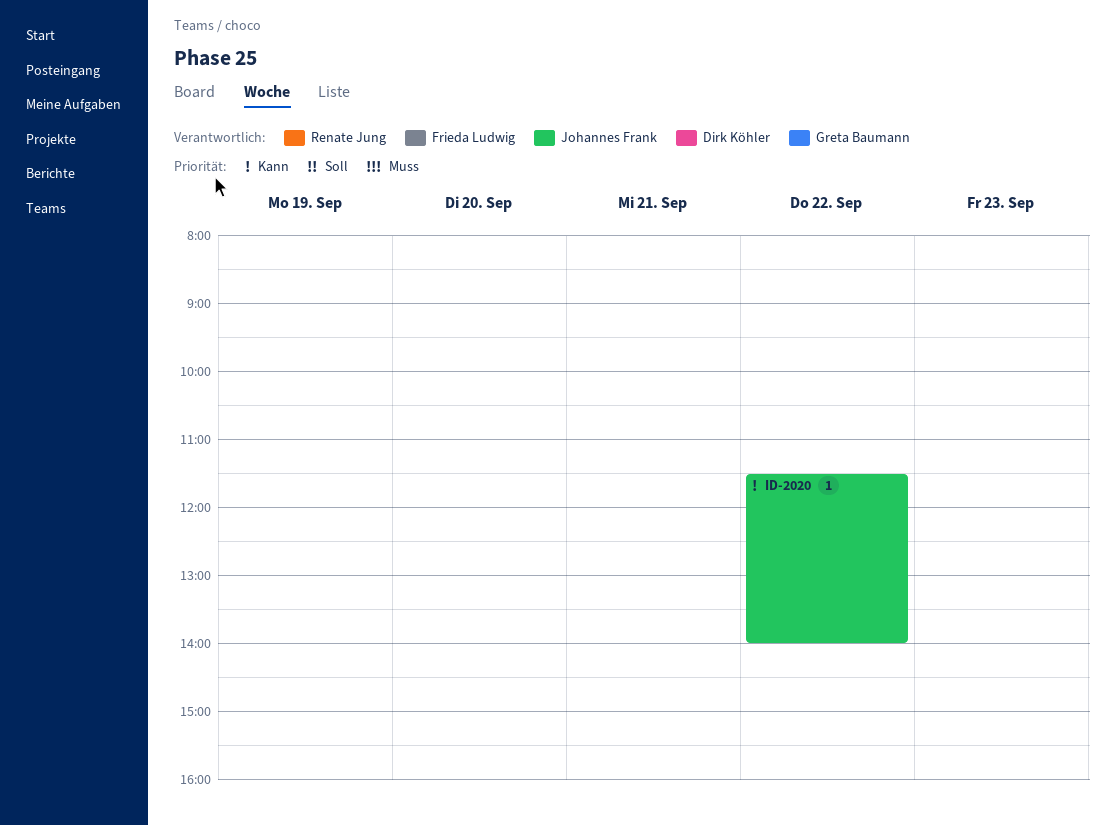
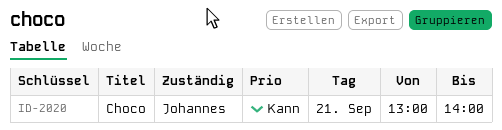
ID-2020, day: Sep 22 -> Sep 21
ID-2020, begins: 11:30 -> 13:00

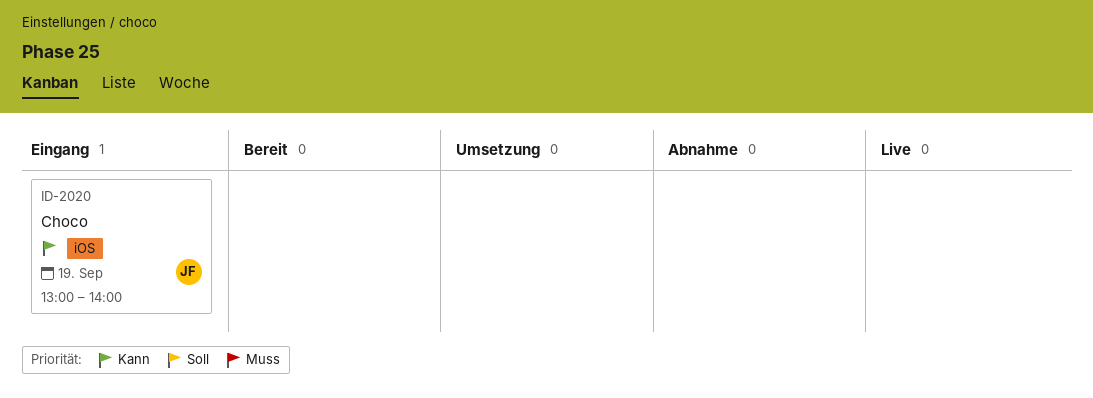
ID-2020, day: Sep 21 -> Sep 19

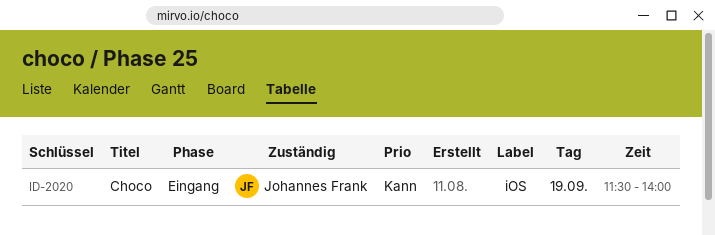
ID-2020, begins: 13:00 -> 11:30

